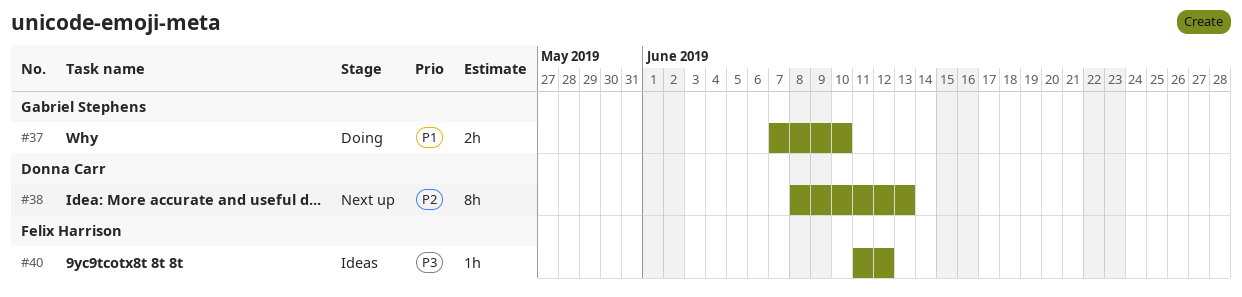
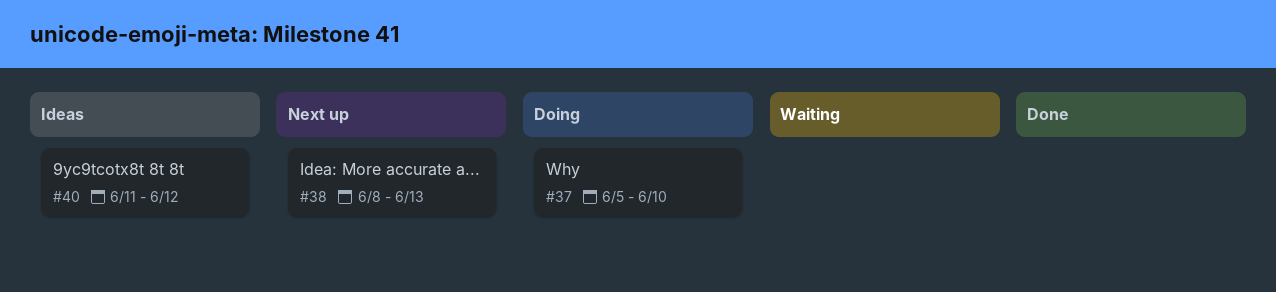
#37, start: Jun 7 -> Jun 5

